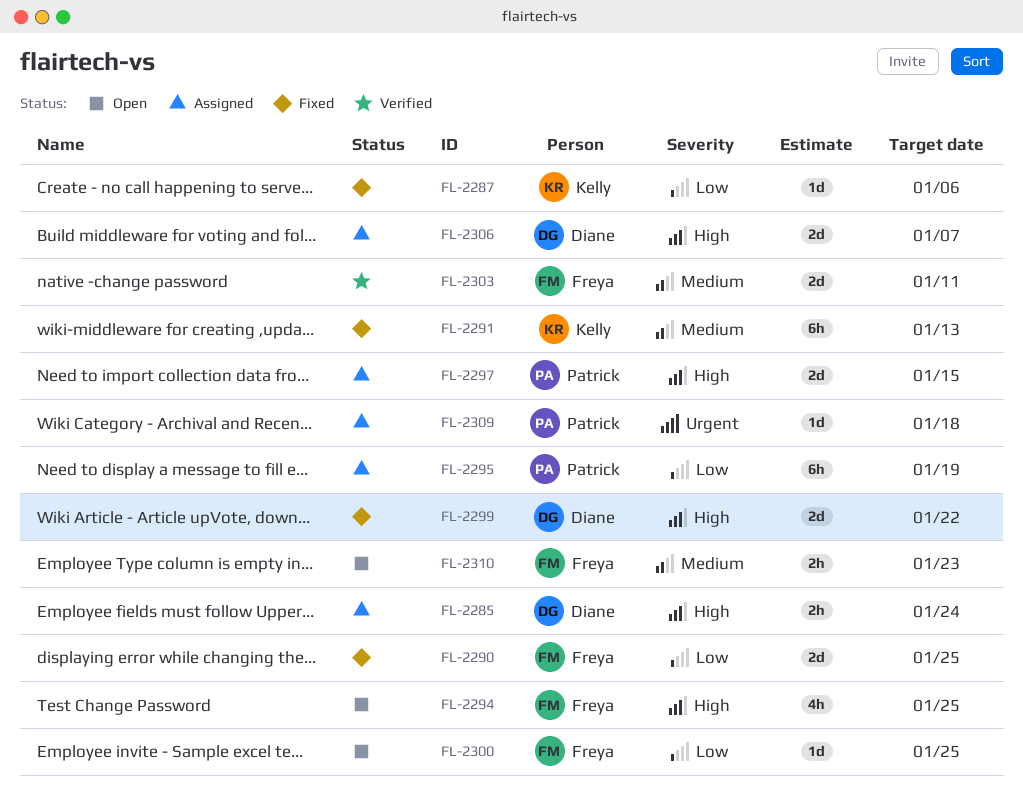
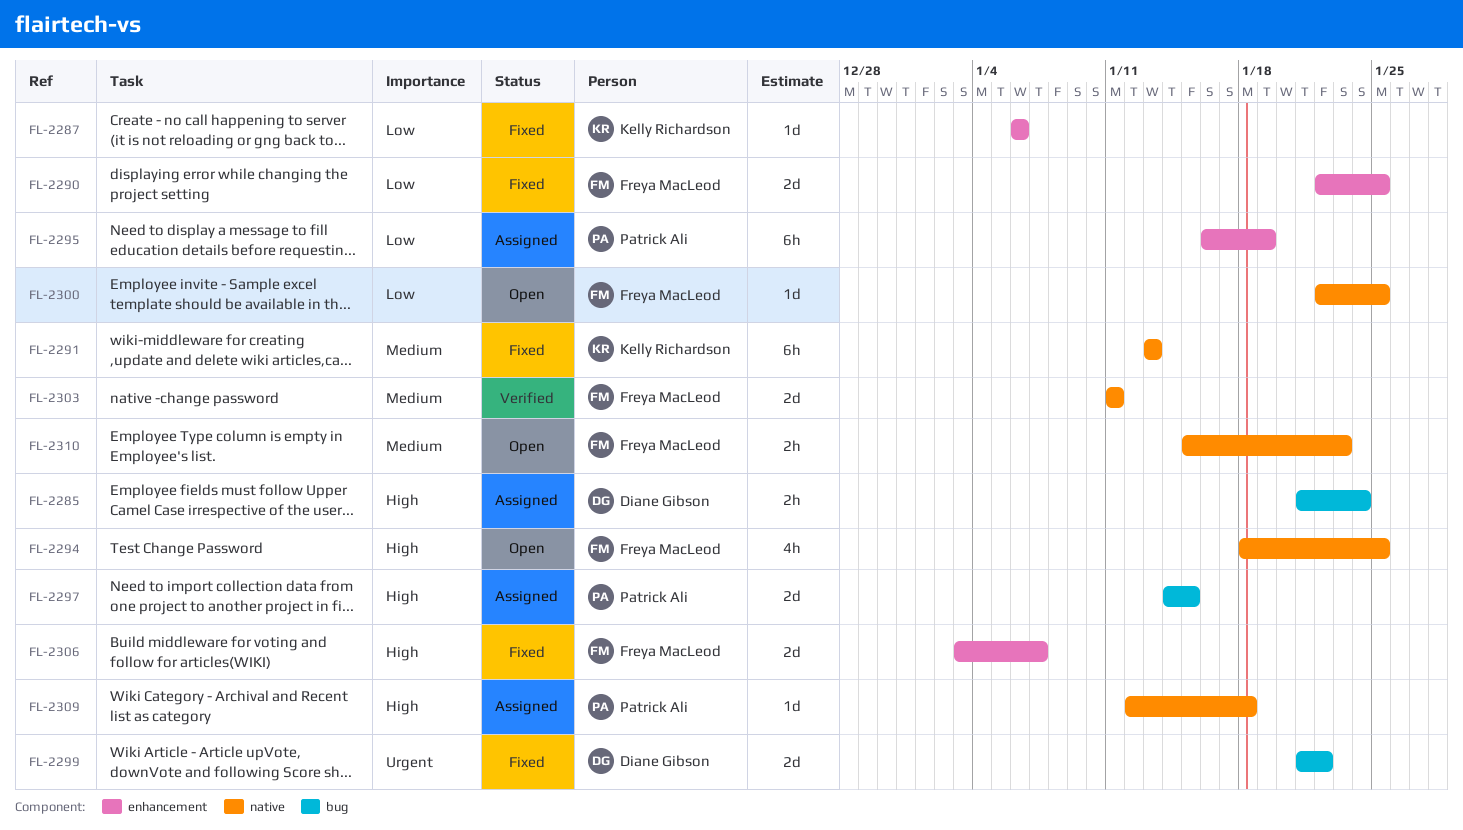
FL-2299, priority: High -> Urgent
FL-2306, status: Assigned -> Fixed
FL-2306, owner: Diane Gibson -> Freya MacLeod
FL-2309, priority: Urgent -> High

